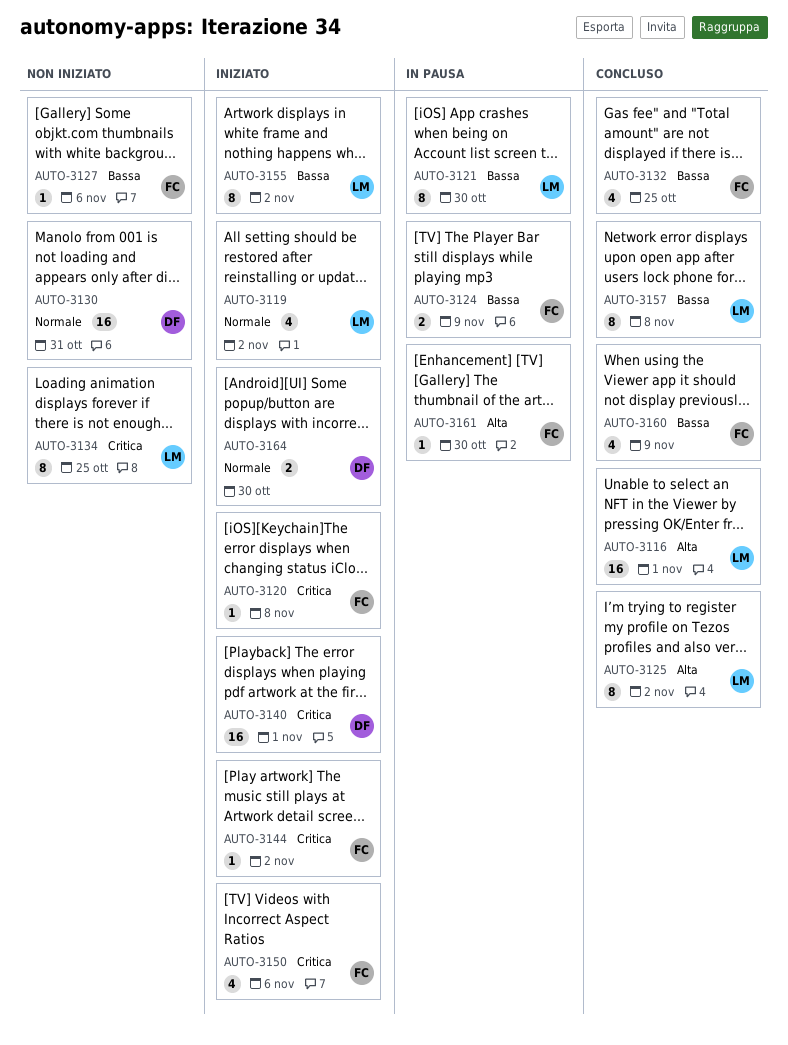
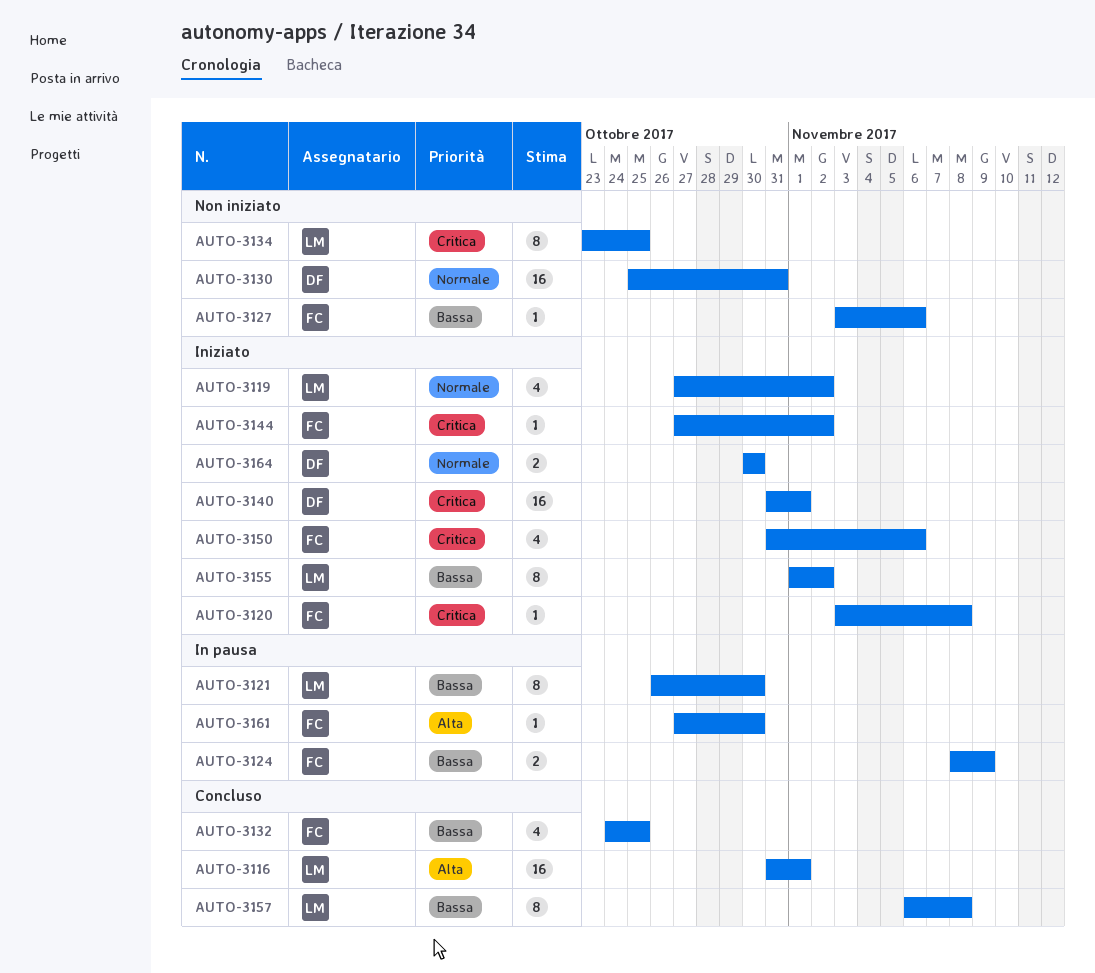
AUTO-3125: present -> none
AUTO-3160: present -> none

